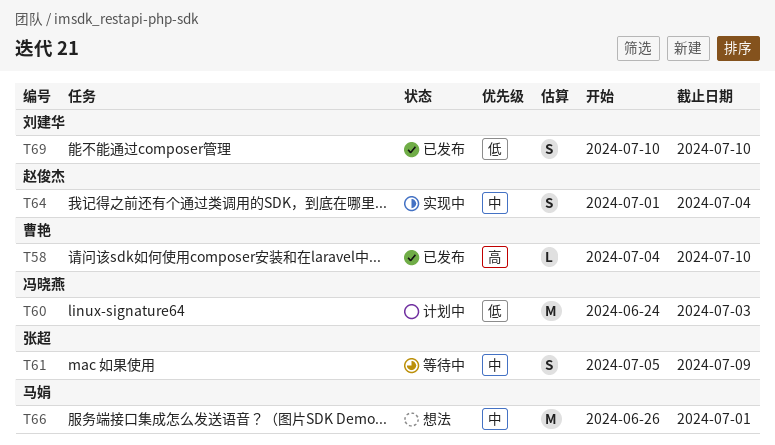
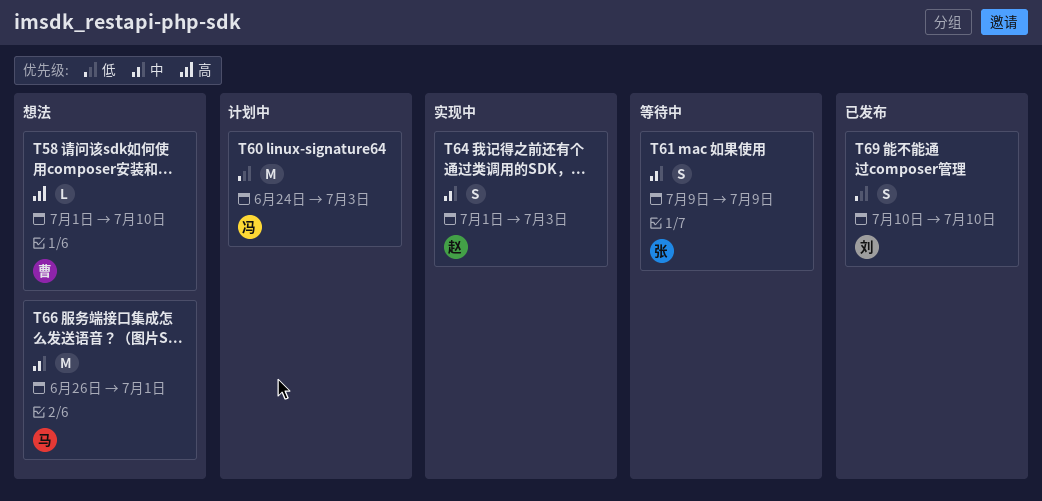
T58, status: 已发布 -> 想法
T58, start: Jul 4 -> Jul 1
T61, start: Jul 5 -> Jul 9
T64, due: Jul 4 -> Jul 3

